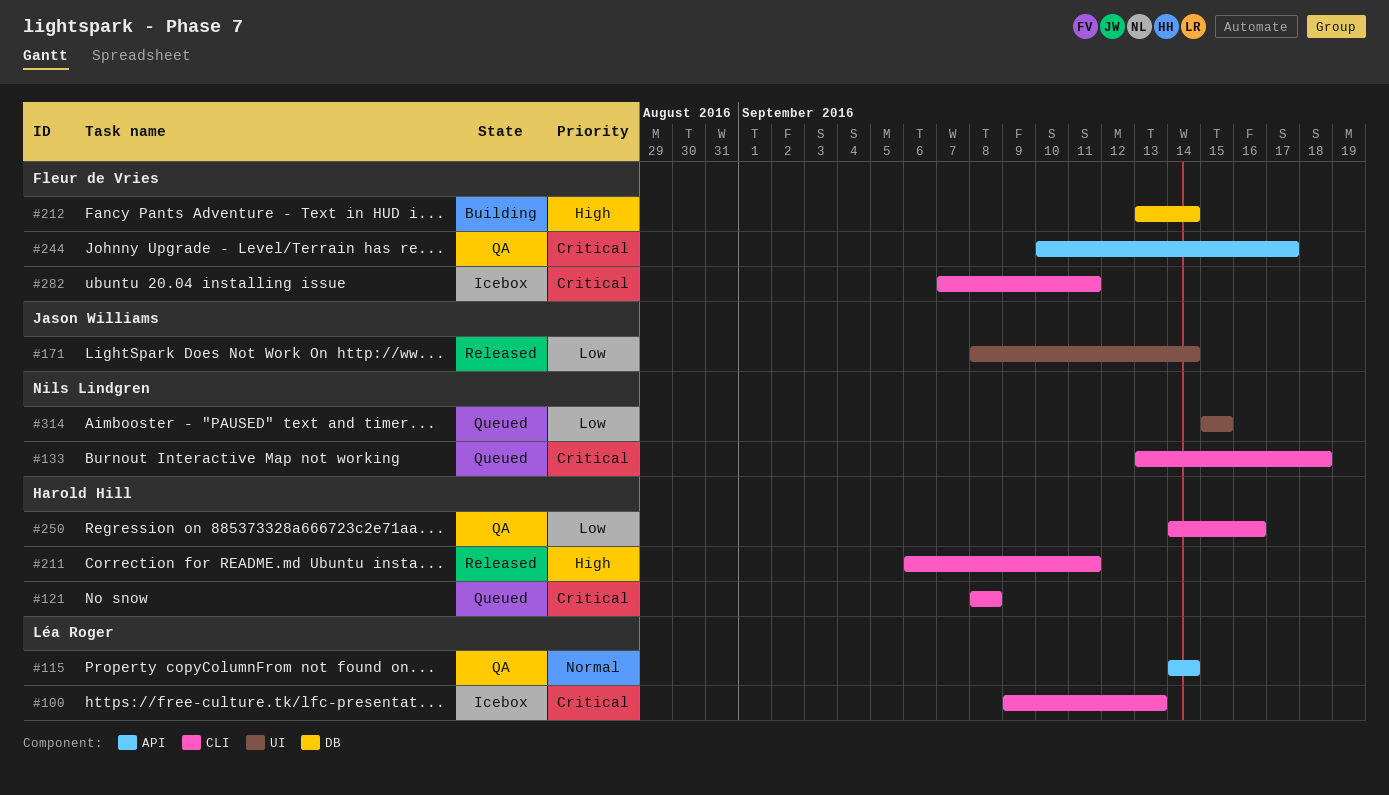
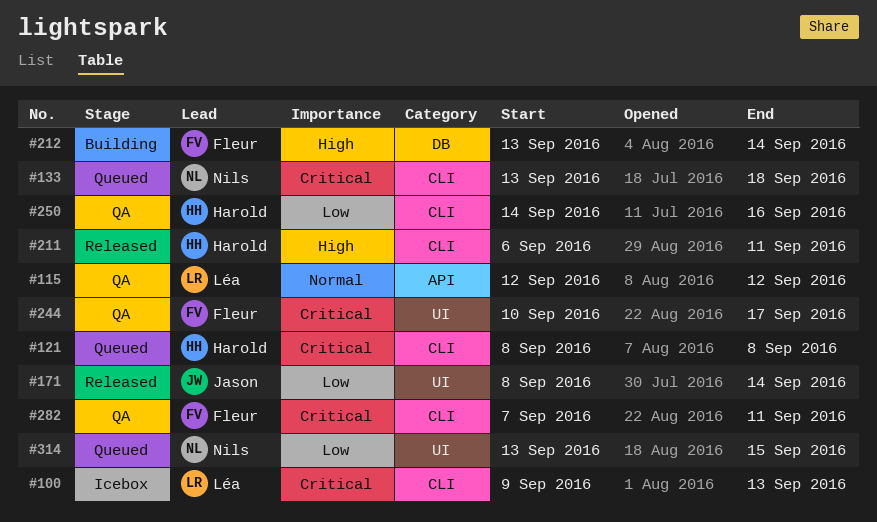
#115, start: Sep 14 -> Sep 12
#115, due: Sep 14 -> Sep 12
#244, label: API -> UI
#282, status: Icebox -> QA
#314, start: Sep 15 -> Sep 13

